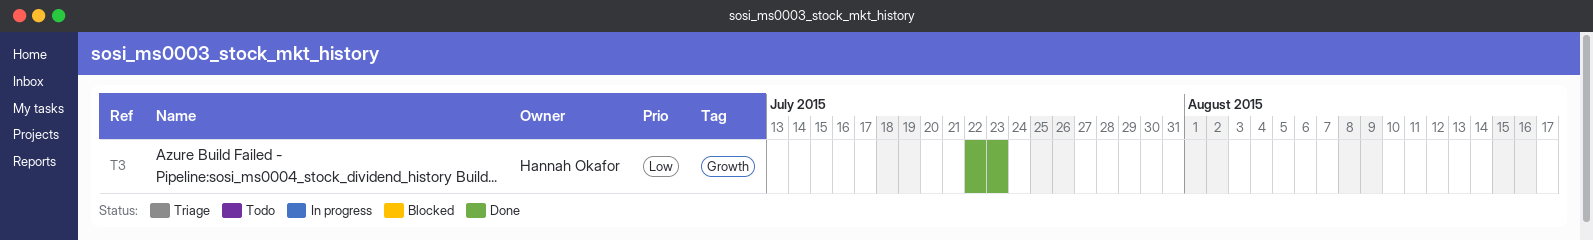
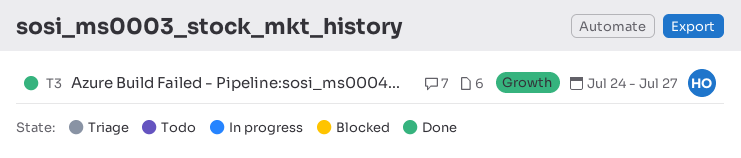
T3, start: Jul 22 -> Jul 24
T3, due: Jul 23 -> Jul 27

